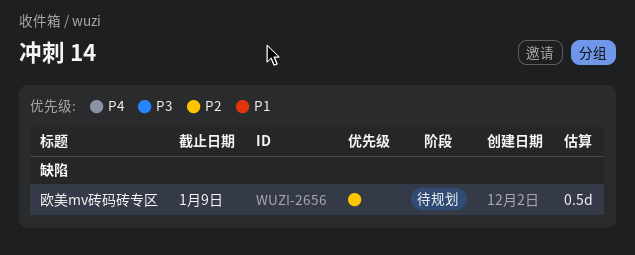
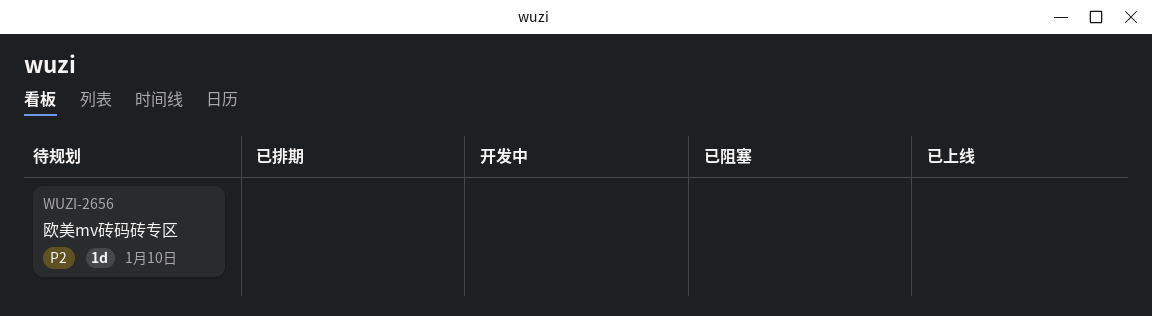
WUZI-2656, estimate: 0.5d -> 1d
WUZI-2656, due: Jan 9 -> Jan 10

